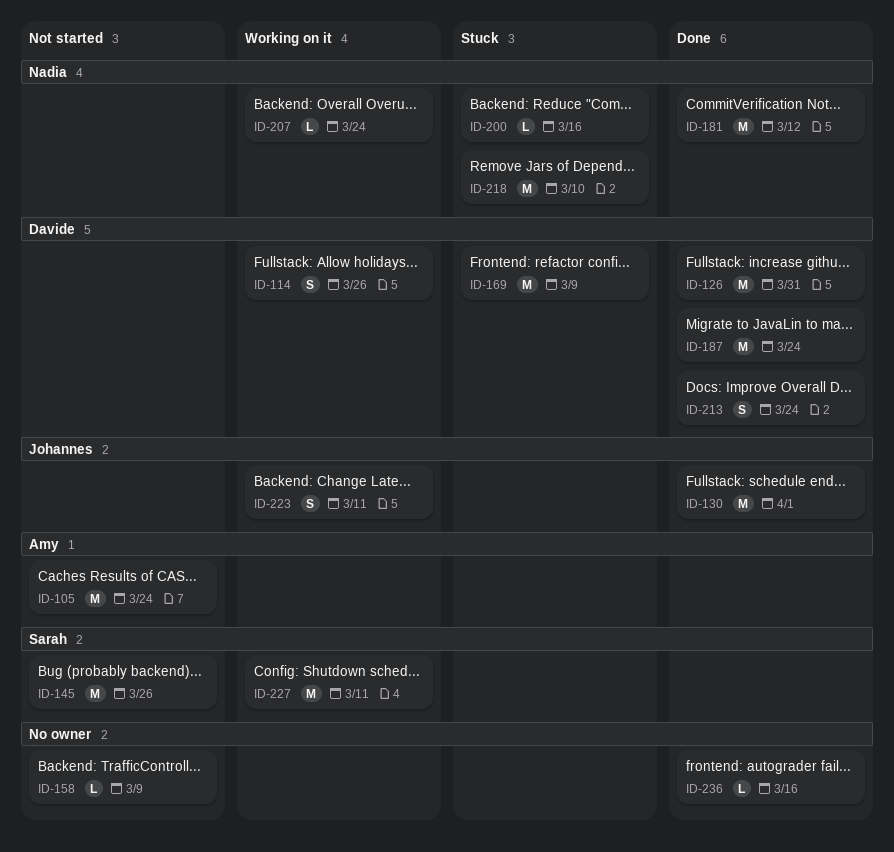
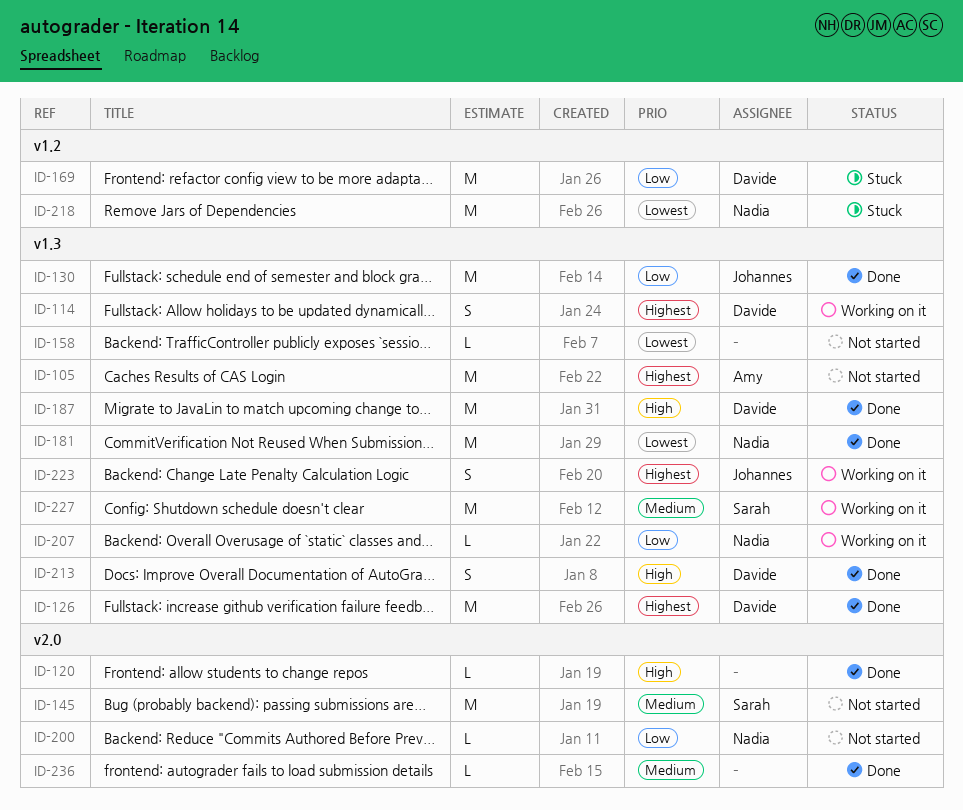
ID-120: none -> present
ID-200, status: Stuck -> Not started

